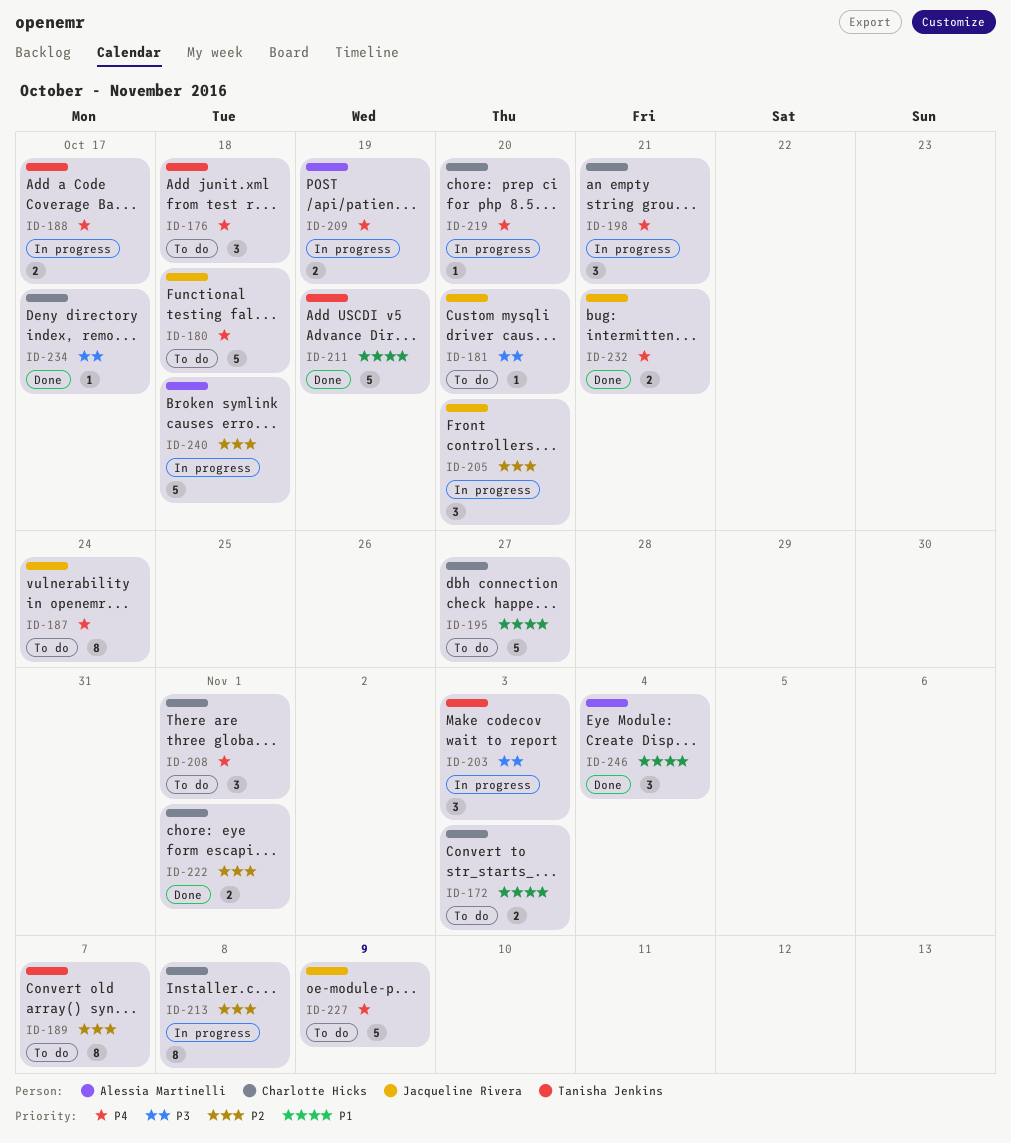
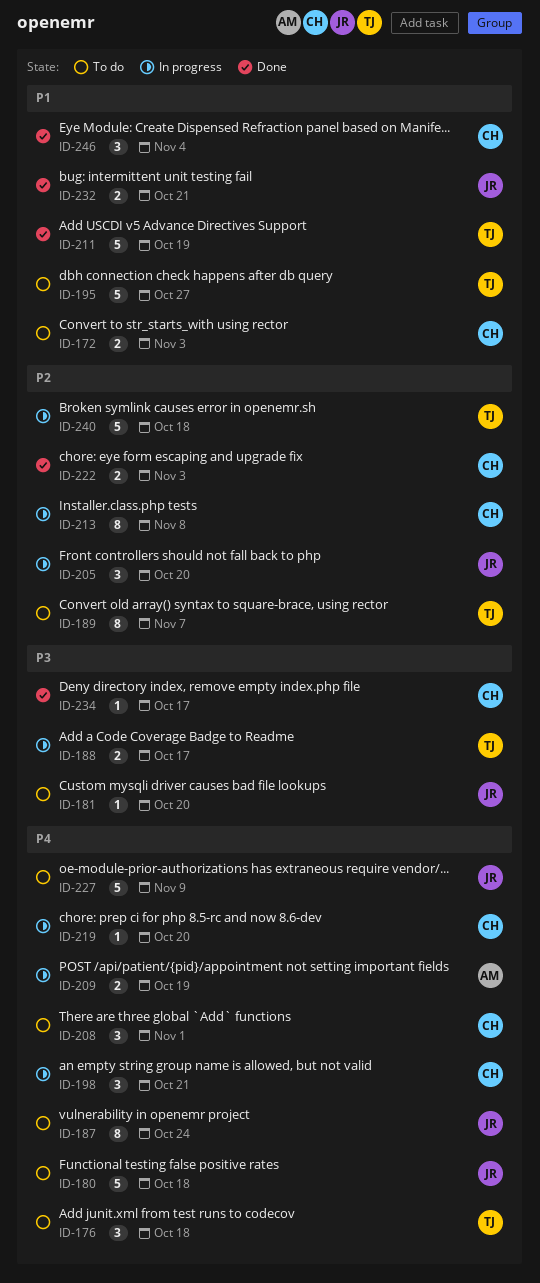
ID-188, priority: P4 -> P3
ID-195, owner: Charlotte Hicks -> Tanisha Jenkins
ID-203: present -> none
ID-222, due: Nov 1 -> Nov 3
ID-232, priority: P4 -> P1
ID-240, owner: Alessia Martinelli -> Tanisha Jenkins
ID-246, owner: Alessia Martinelli -> Charlotte Hicks

